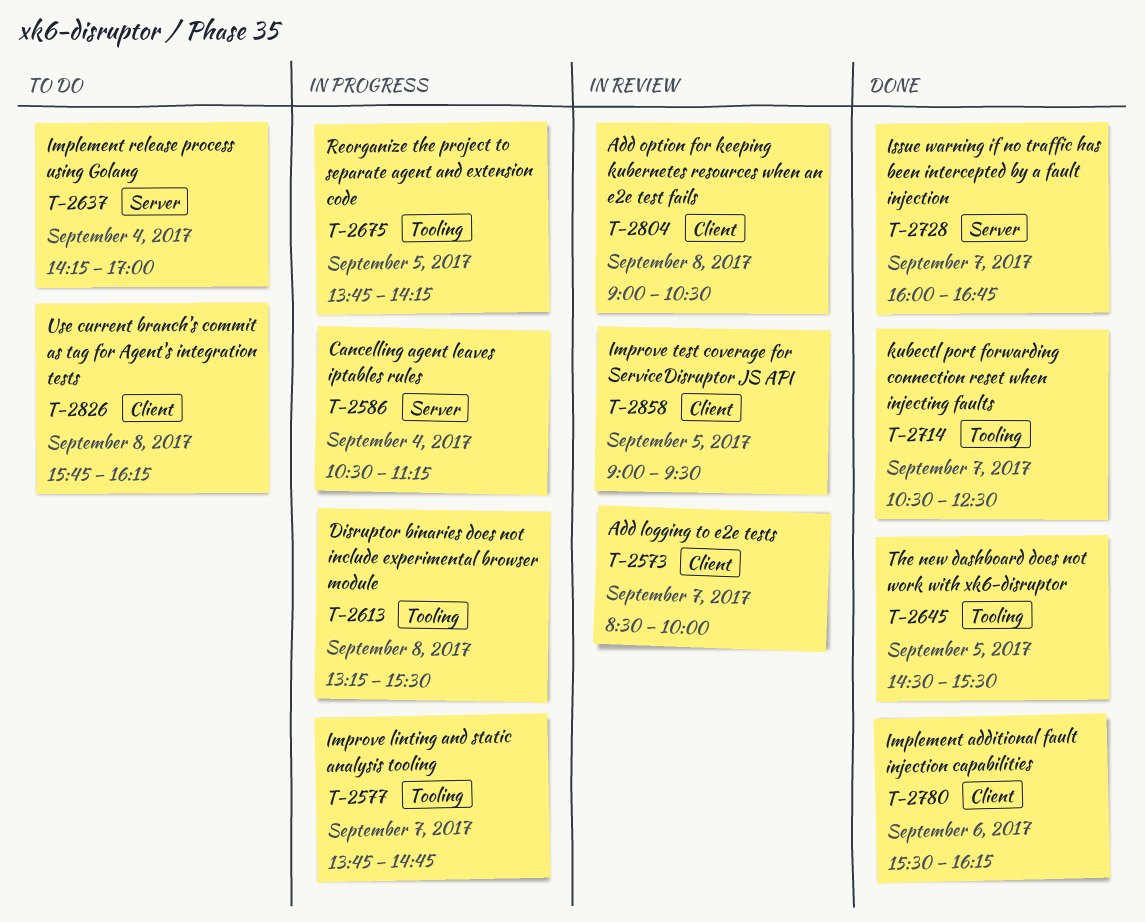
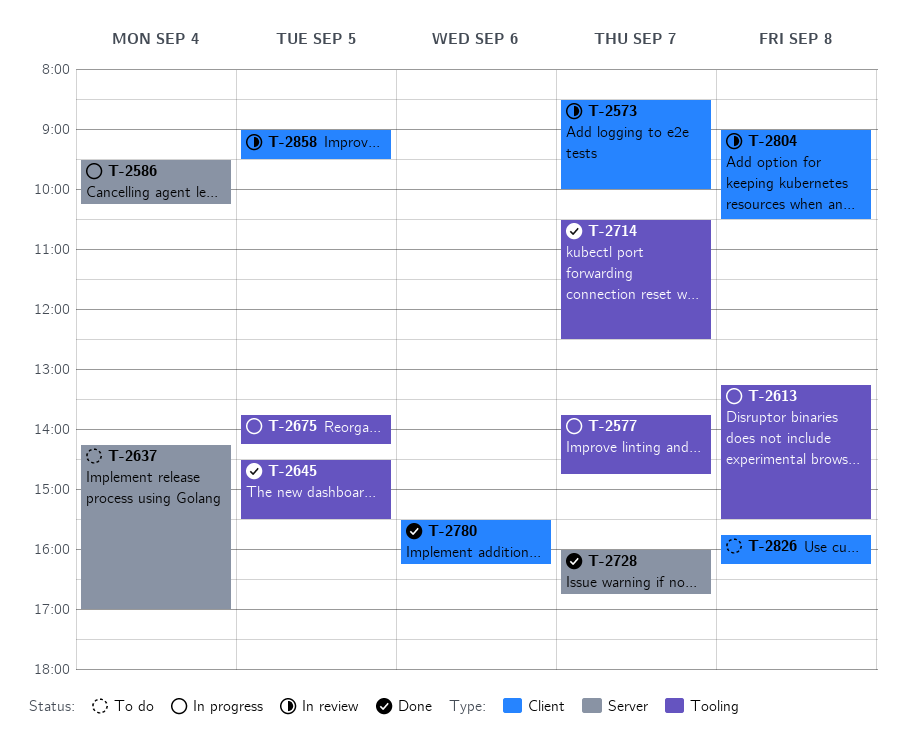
T-2586, begins: 10:30 -> 09:30
T-2586, ends: 11:15 -> 10:15

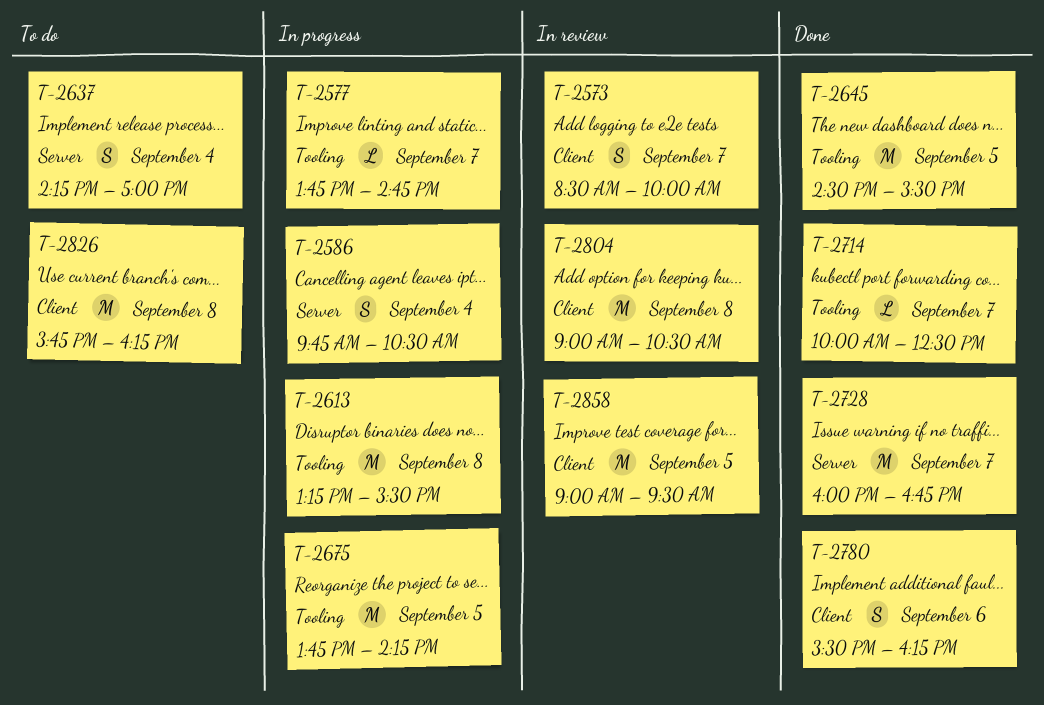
T-2586, begins: 09:30 -> 09:45
T-2586, ends: 10:15 -> 10:30
T-2714, begins: 10:30 -> 10:00

